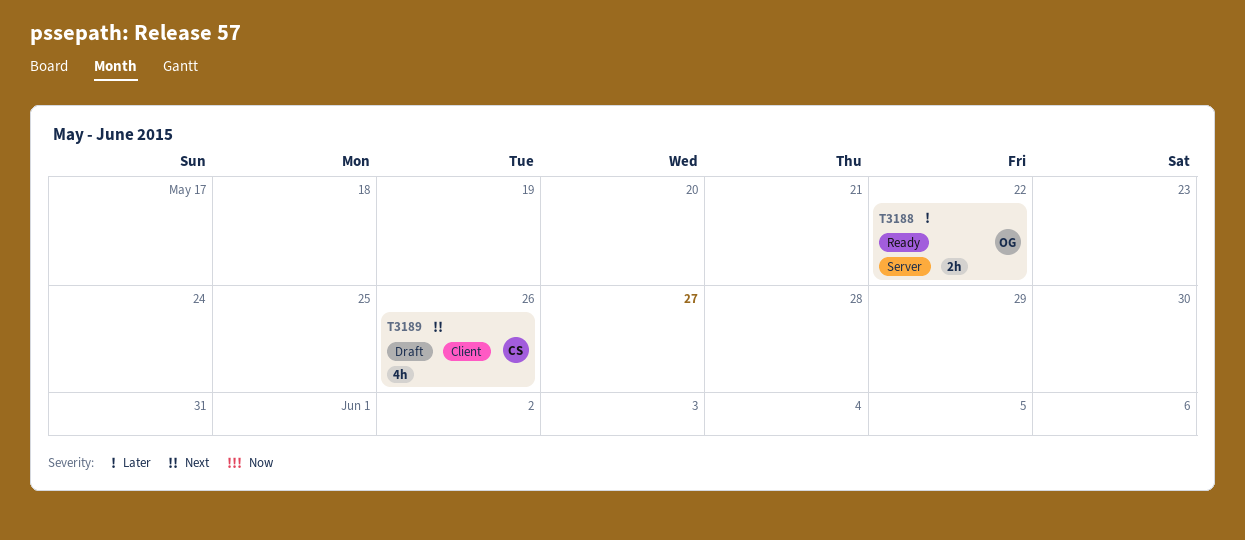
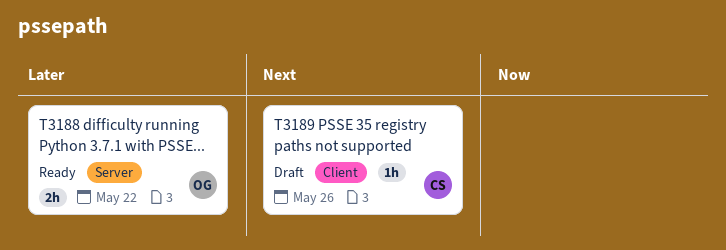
T3189, estimate: 4h -> 1h

